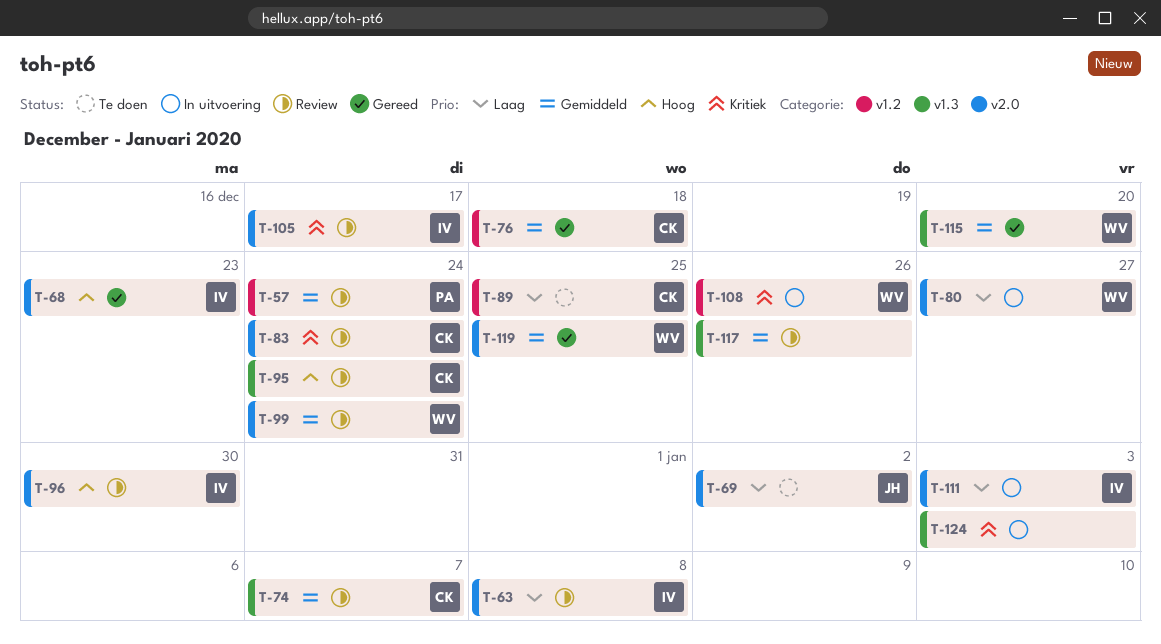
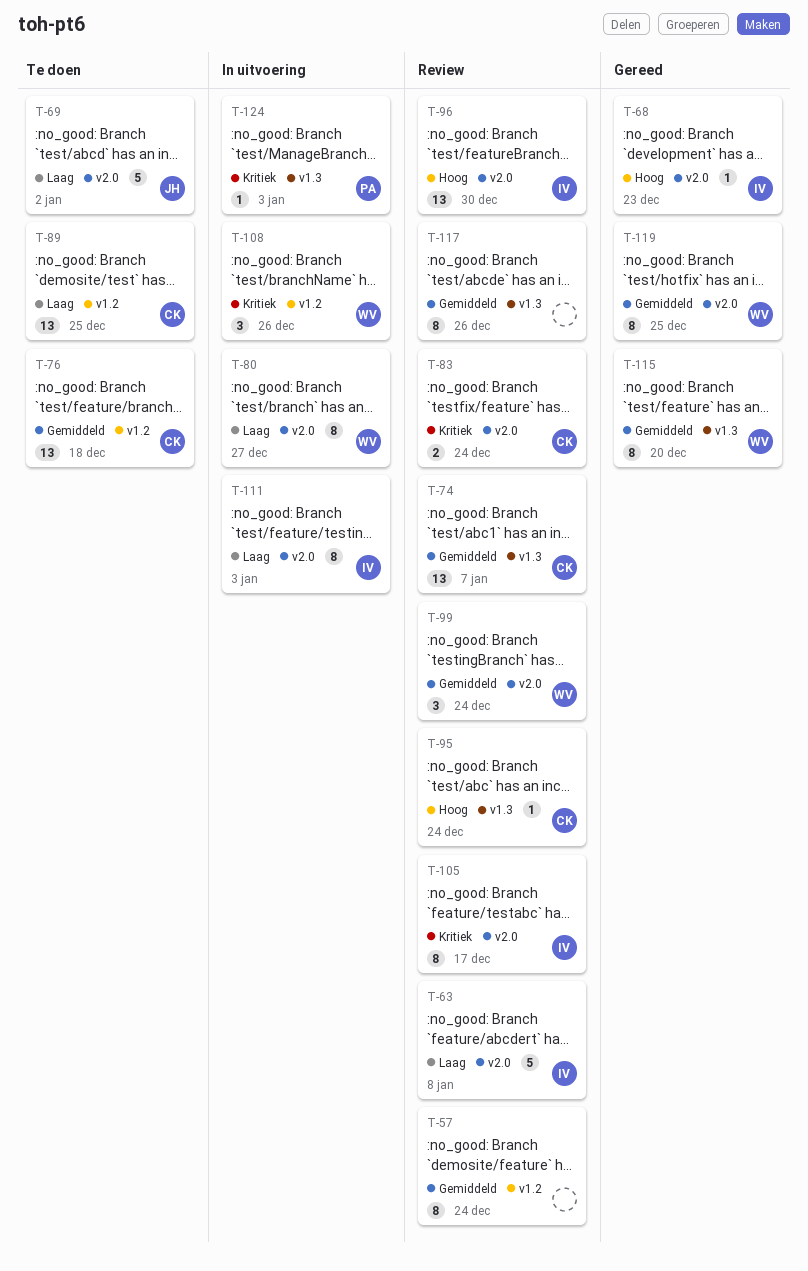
T-57, owner: PA -> none
T-76, status: Gereed -> Te doen
T-124, owner: none -> PA

